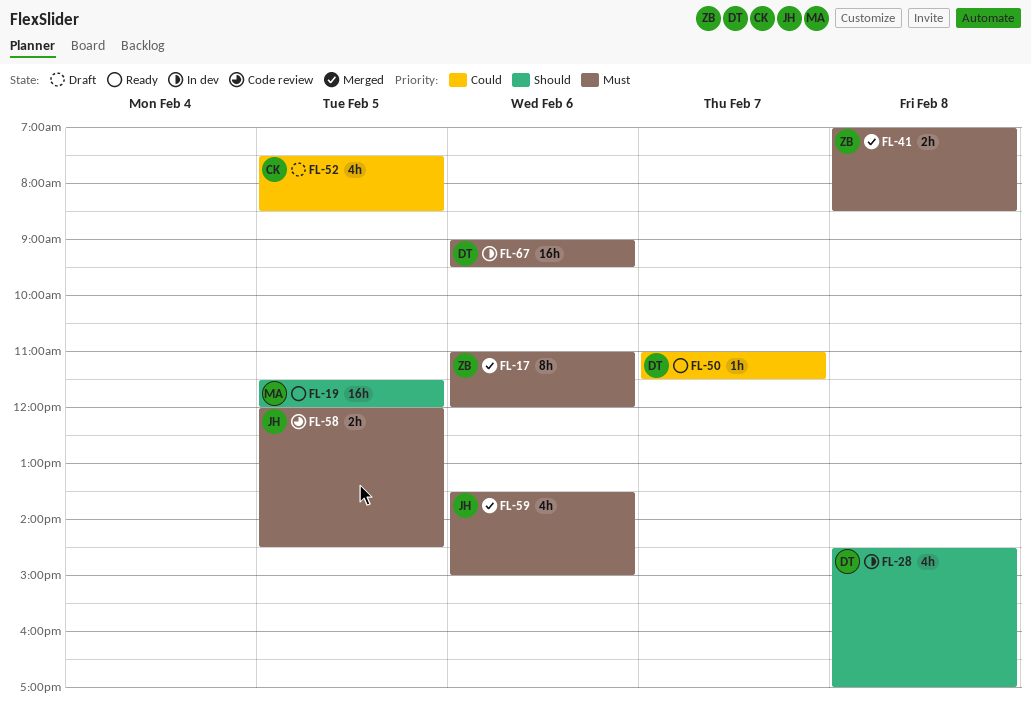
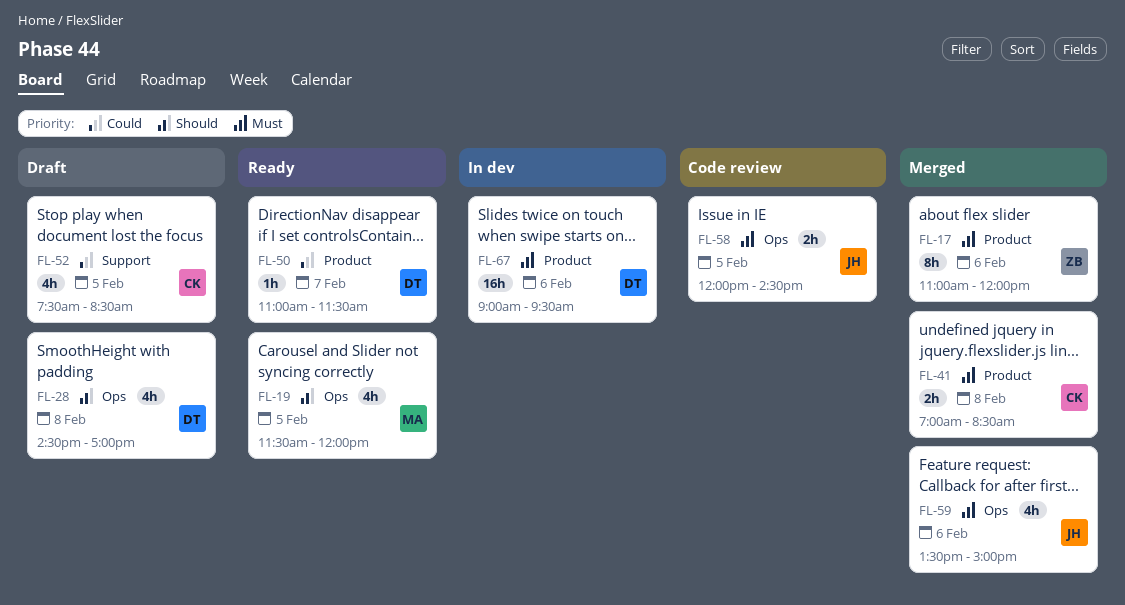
FL-19, estimate: 16h -> 4h
FL-28, status: In dev -> Draft
FL-41, owner: ZB -> CK

